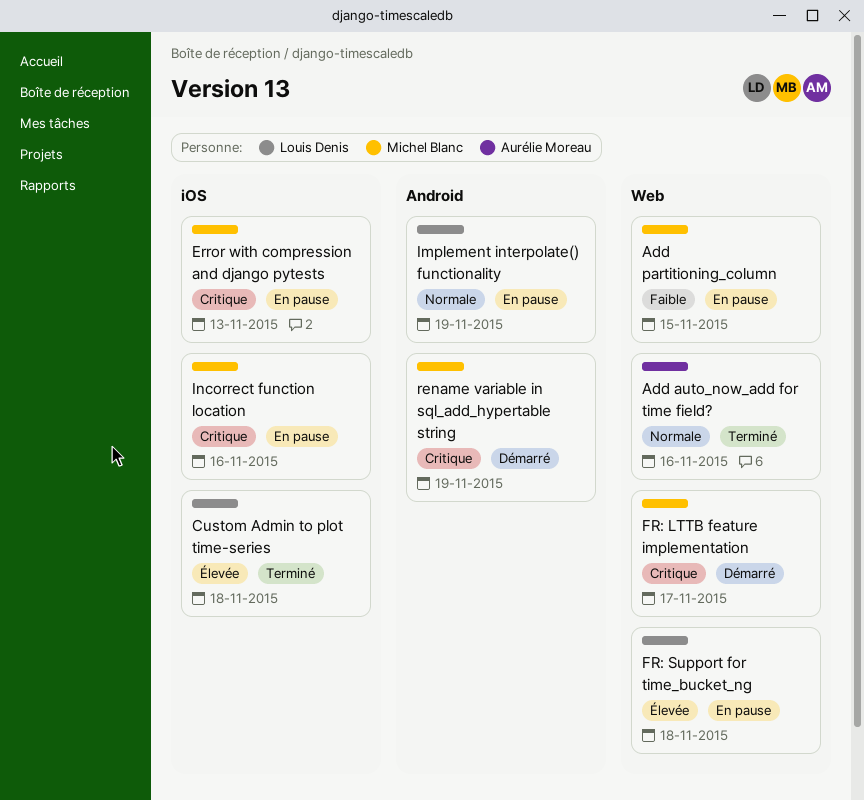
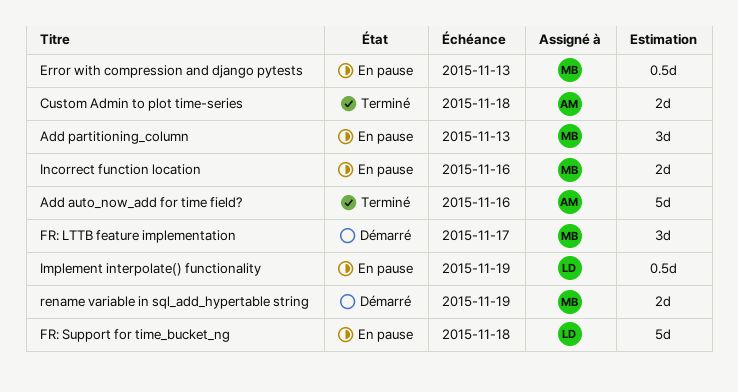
Add partitioning_column, due: Nov 15 -> Nov 13
Custom Admin to plot time-series, owner: Louis Denis -> Aurélie Moreau

